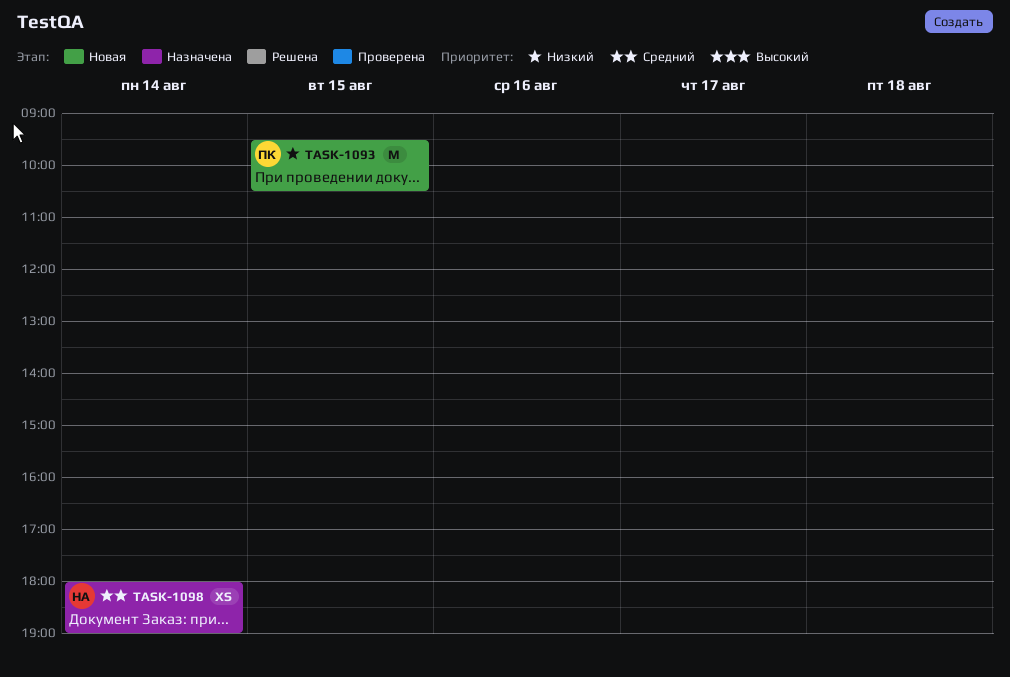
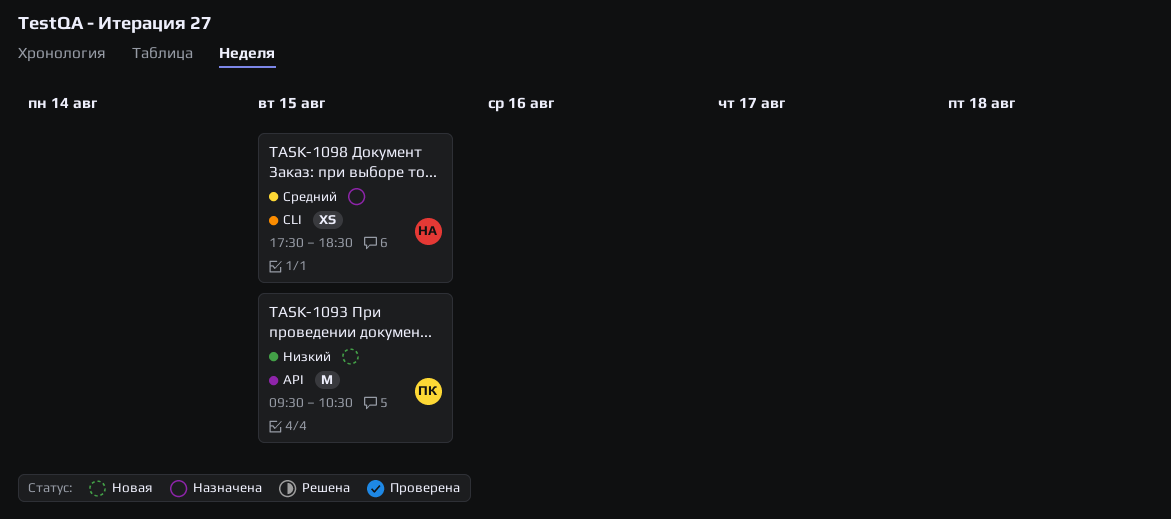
TASK-1098, day: Aug 14 -> Aug 15
TASK-1098, begins: 18:00 -> 17:30
TASK-1098, ends: 19:00 -> 18:30

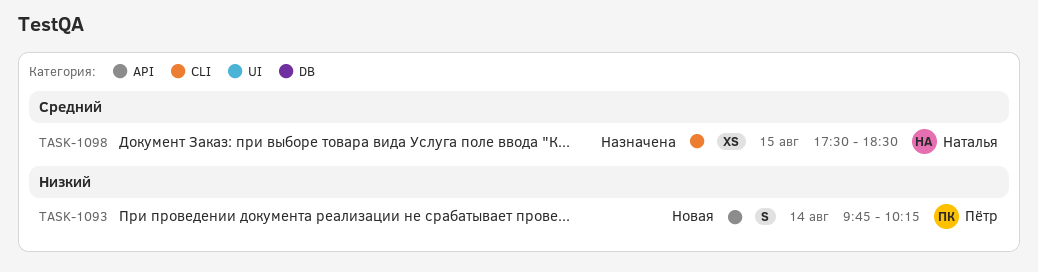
TASK-1093, estimate: M -> S
TASK-1093, day: Aug 15 -> Aug 14
TASK-1093, begins: 09:30 -> 09:45
TASK-1093, ends: 10:30 -> 10:15

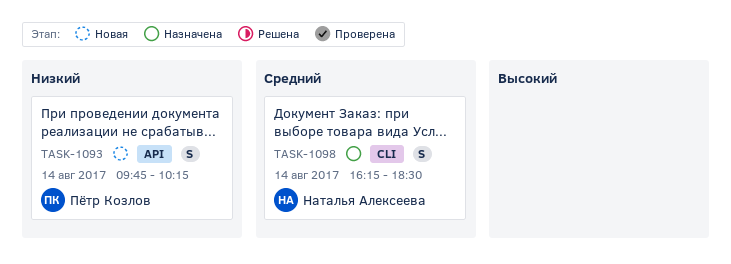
TASK-1098, estimate: XS -> S
TASK-1098, day: Aug 15 -> Aug 14
TASK-1098, begins: 17:30 -> 16:15

